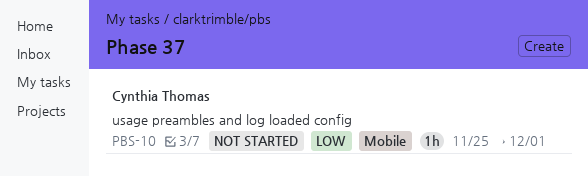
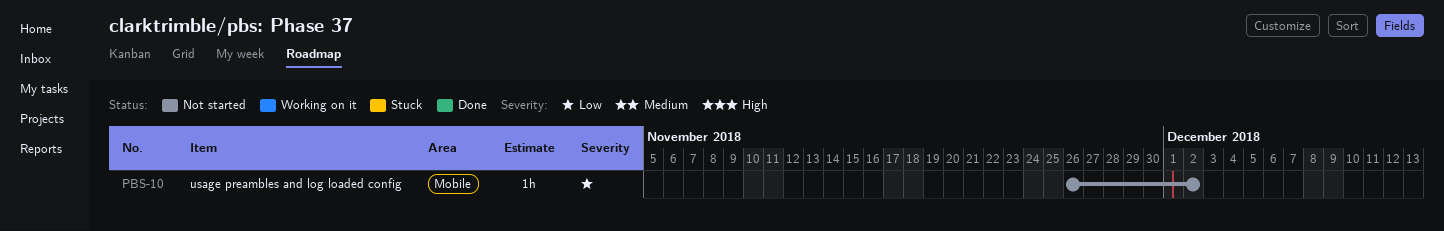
PBS-10, start: Nov 25 -> Nov 26
PBS-10, due: Dec 1 -> Dec 2

